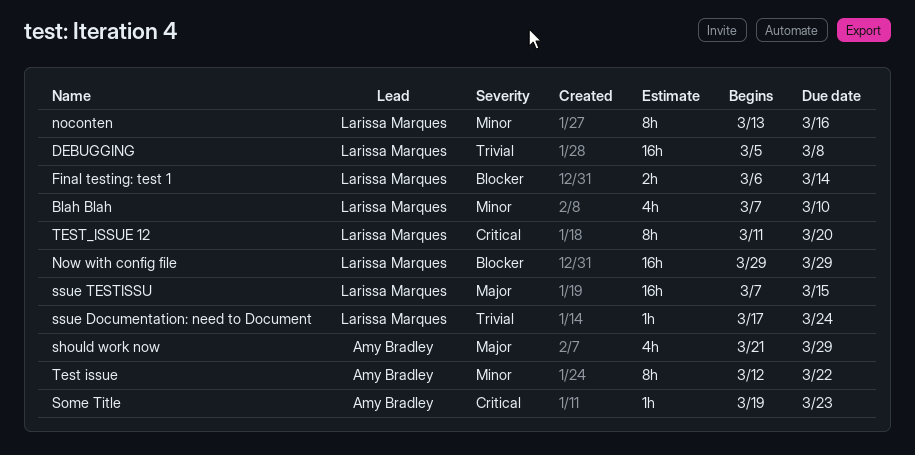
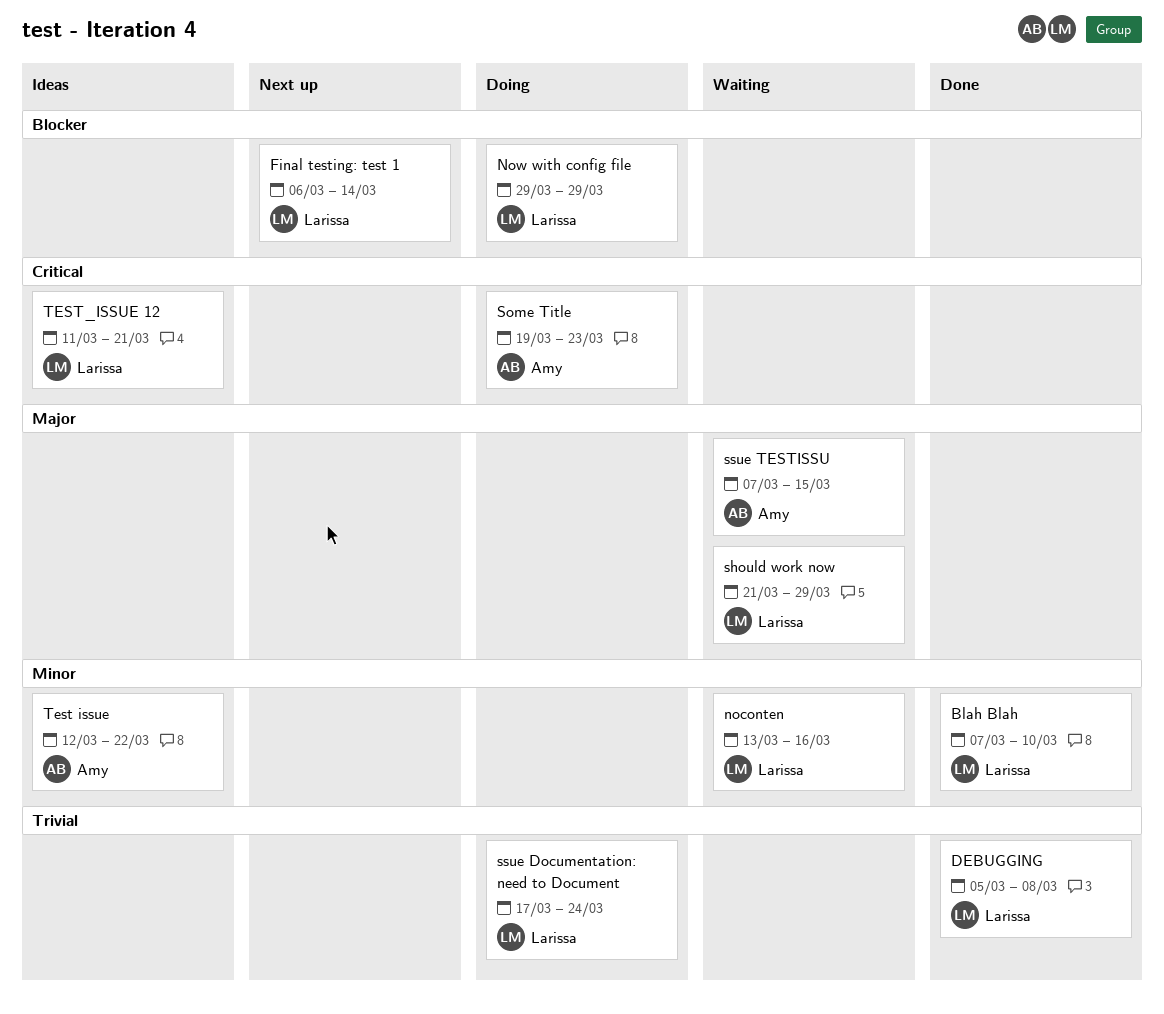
should work now, owner: Amy Bradley -> Larissa Marques
ssue TESTISSU, owner: Larissa Marques -> Amy Bradley
TEST_ISSUE 12, due: Mar 20 -> Mar 21

